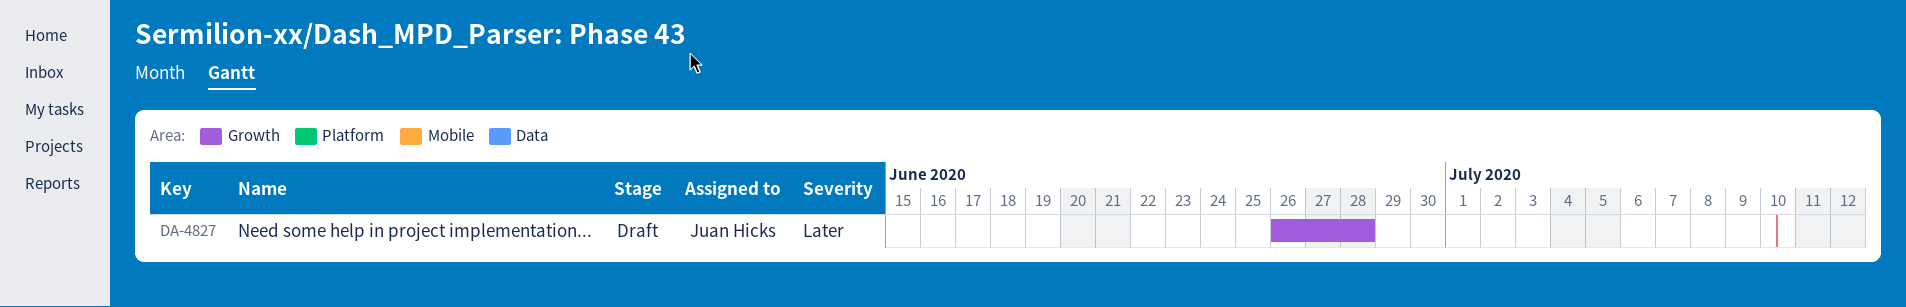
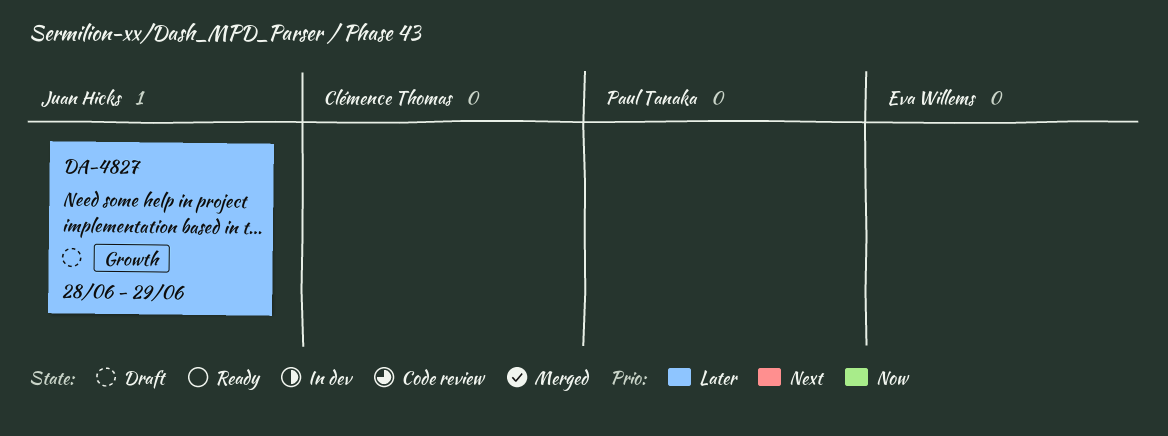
DA-4827, start: Jun 26 -> Jun 28
DA-4827, due: Jun 28 -> Jun 29

